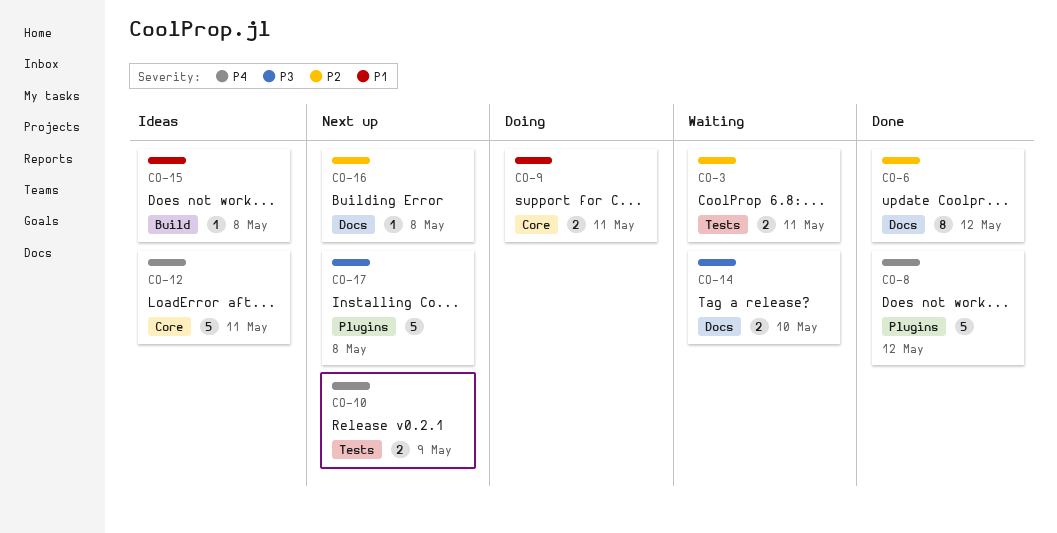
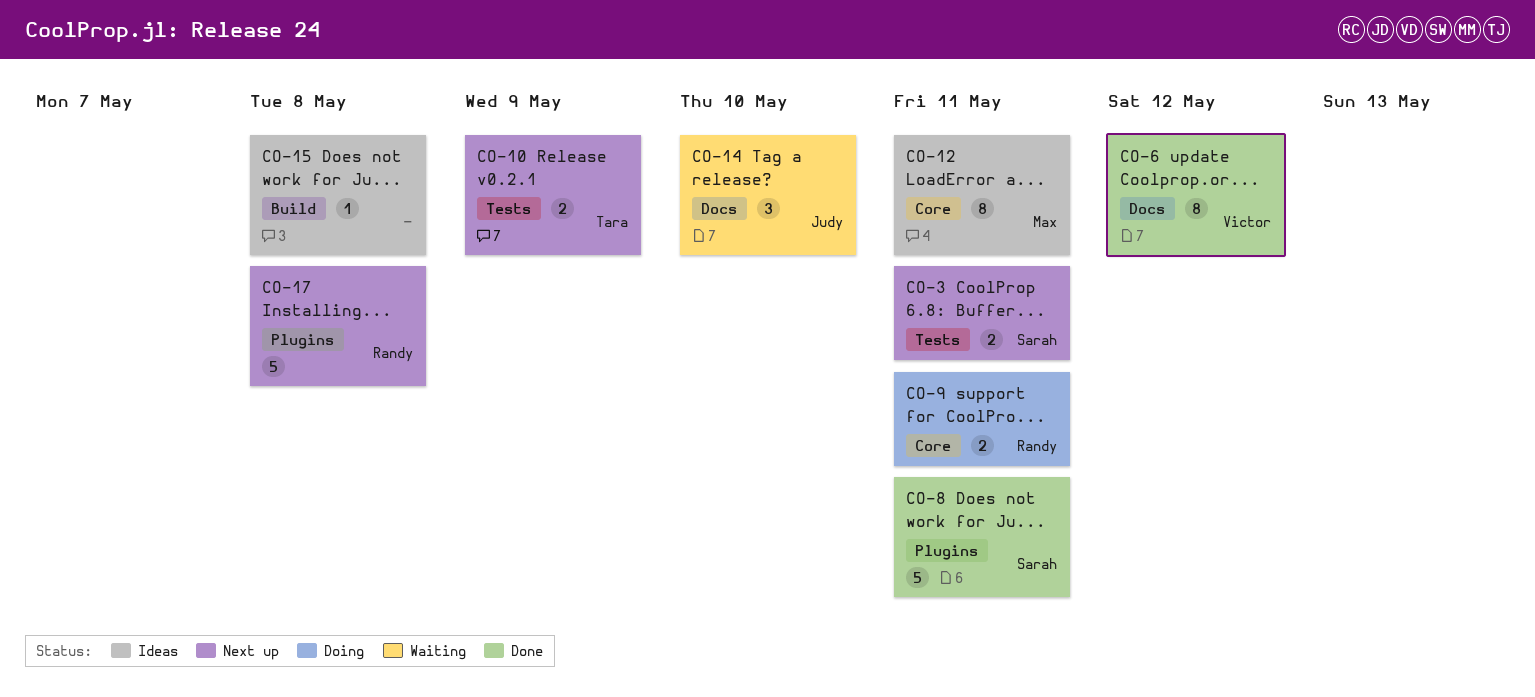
CO-3, status: Waiting -> Next up
CO-8, due: May 12 -> May 11
CO-12, estimate: 5 -> 8
CO-14, estimate: 2 -> 3
CO-16: present -> none

